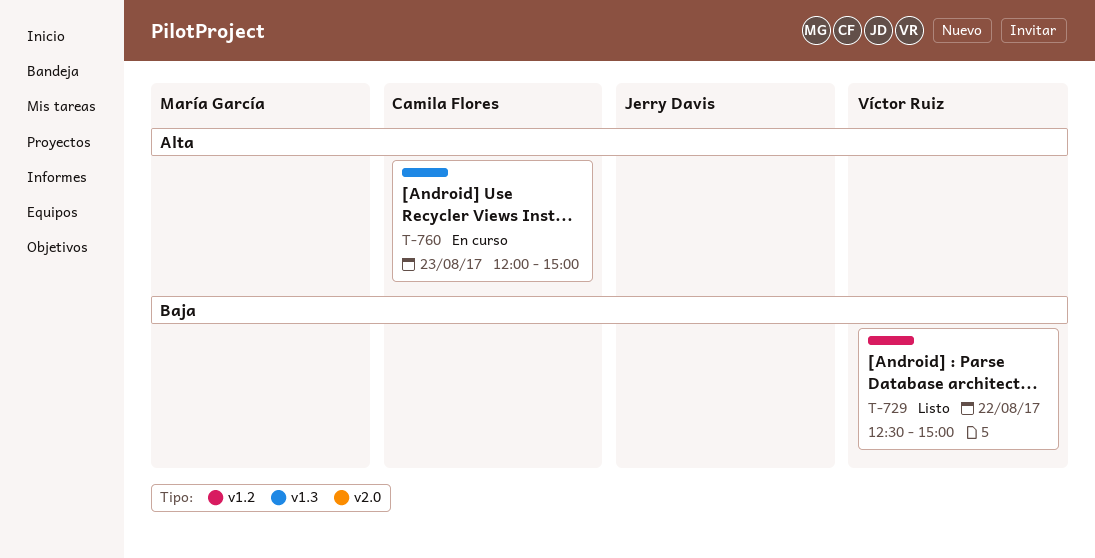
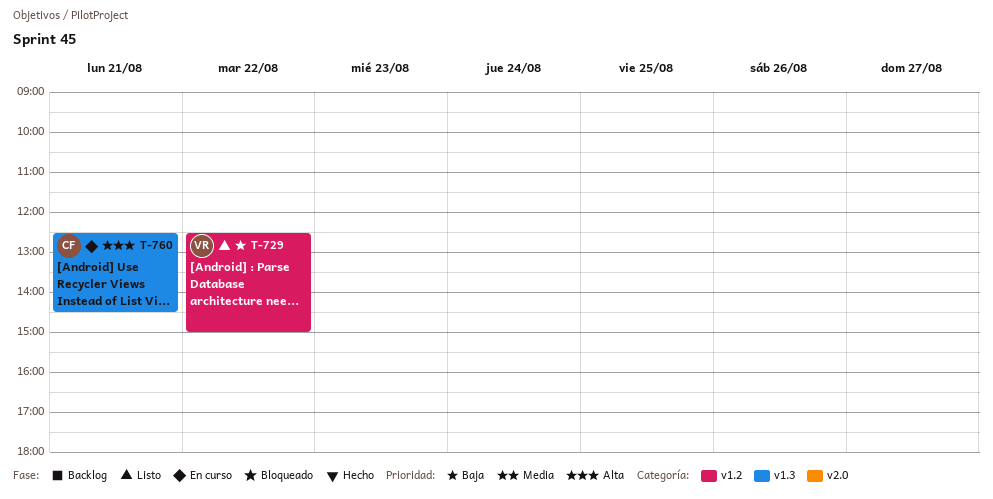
T-760, day: Aug 23 -> Aug 21
T-760, begins: 12:00 -> 12:30
T-760, ends: 15:00 -> 14:30

